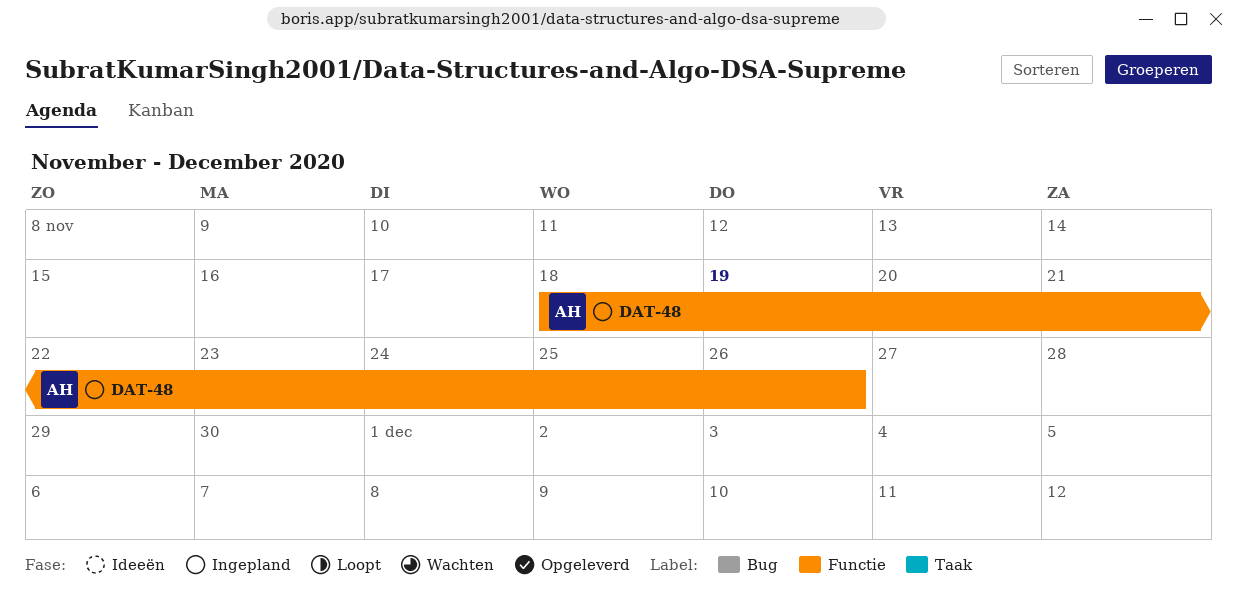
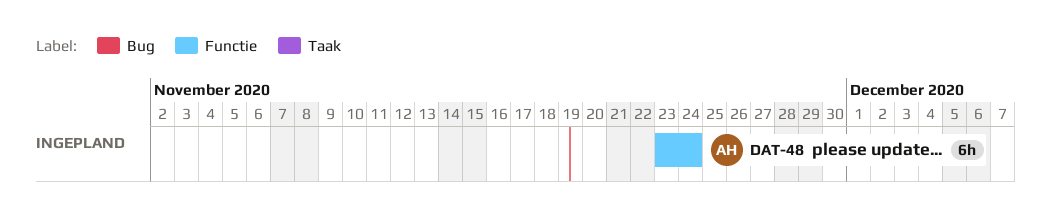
DAT-48, start: Nov 18 -> Nov 23
DAT-48, due: Nov 26 -> Nov 24

